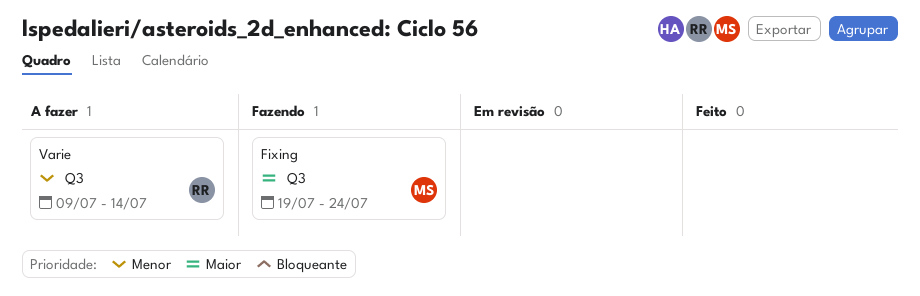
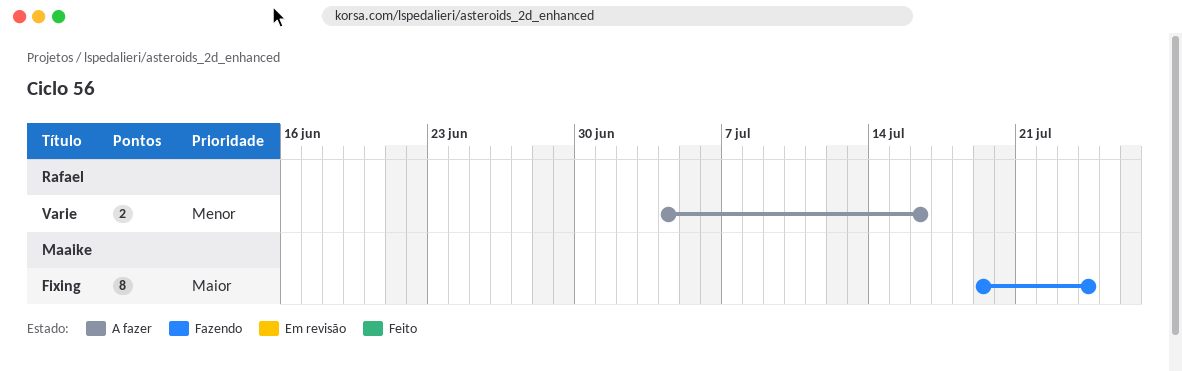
Varie, start: Jul 9 -> Jul 4
Varie, due: Jul 14 -> Jul 16

